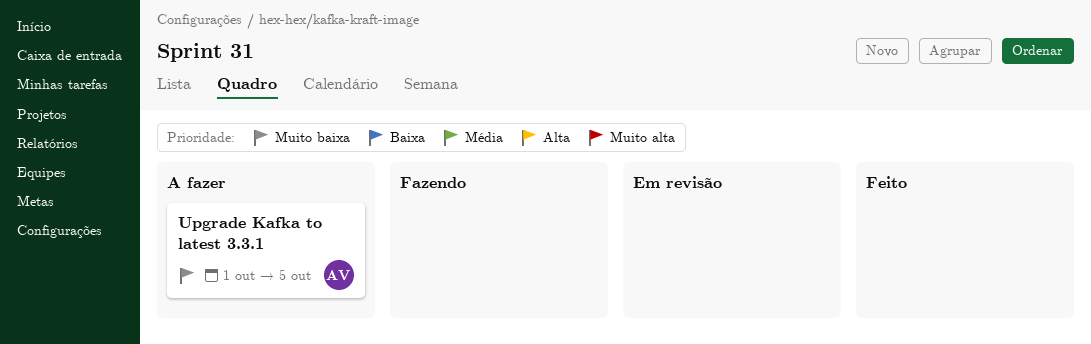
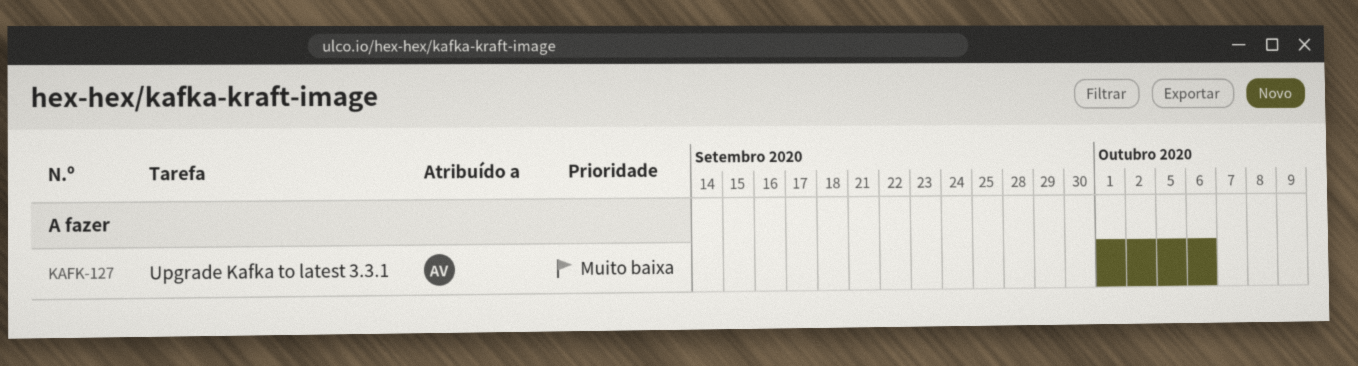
Upgrade Kafka to latest 3.3.1, due: Oct 5 -> Oct 6

